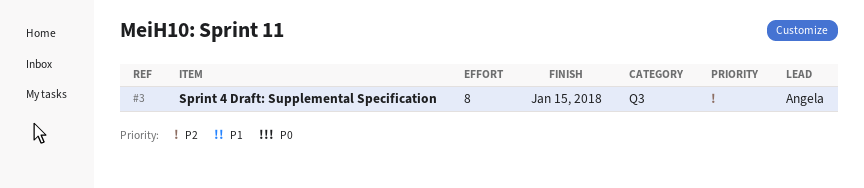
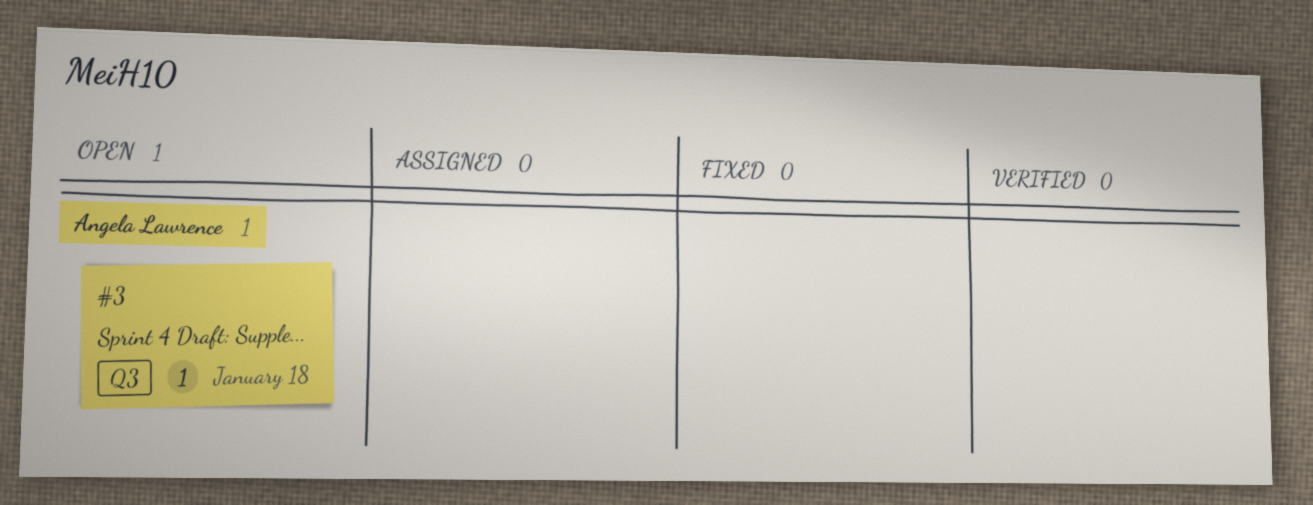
#3, estimate: 8 -> 1
#3, due: Jan 15 -> Jan 18

